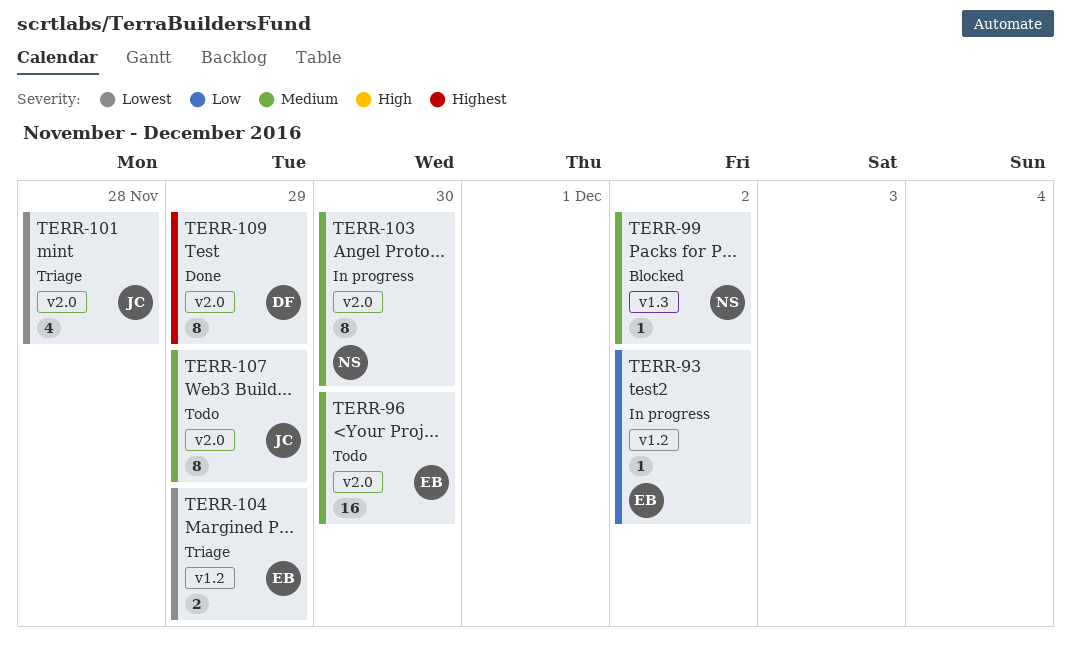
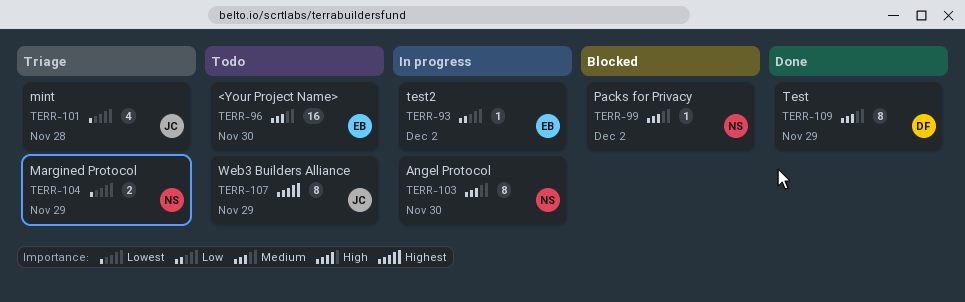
TERR-104, owner: EB -> NS
TERR-107, priority: Medium -> Highest
TERR-109, priority: Highest -> Medium

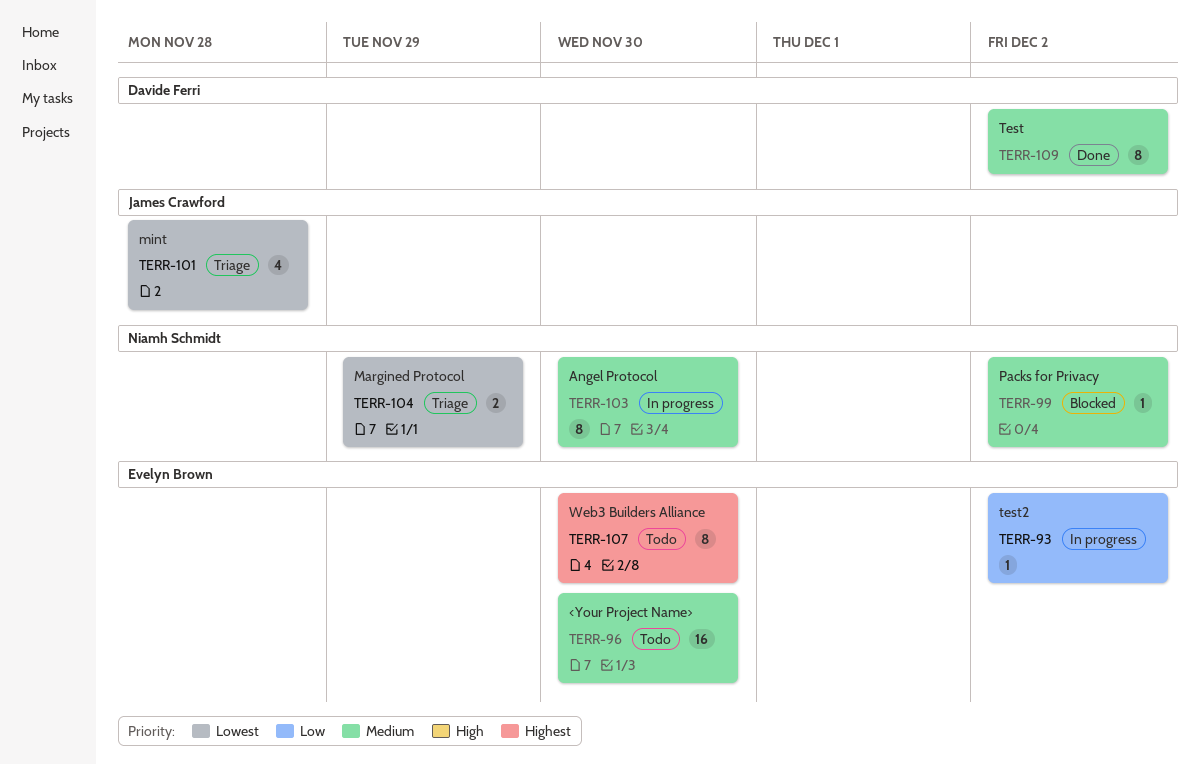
TERR-107, owner: James Crawford -> Evelyn Brown
TERR-107, due: Nov 29 -> Nov 30
TERR-109, due: Nov 29 -> Dec 2

